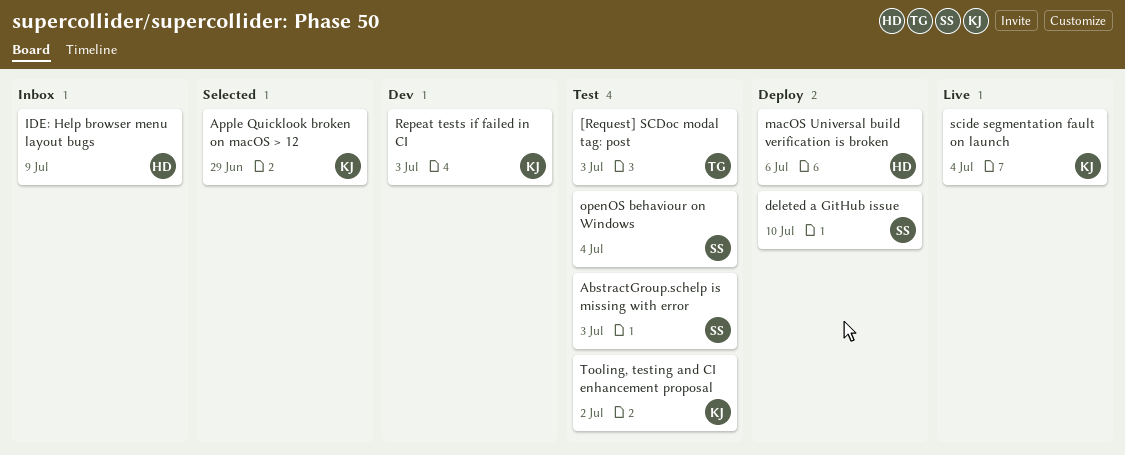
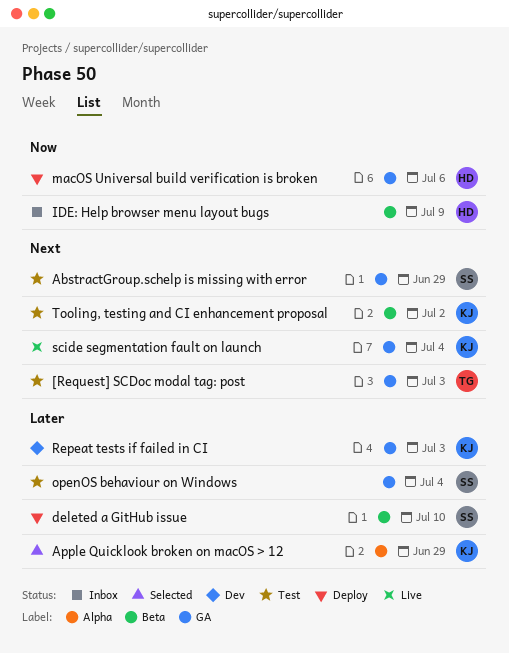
AbstractGroup.schelp is missing with error, due: Jul 3 -> Jun 29

